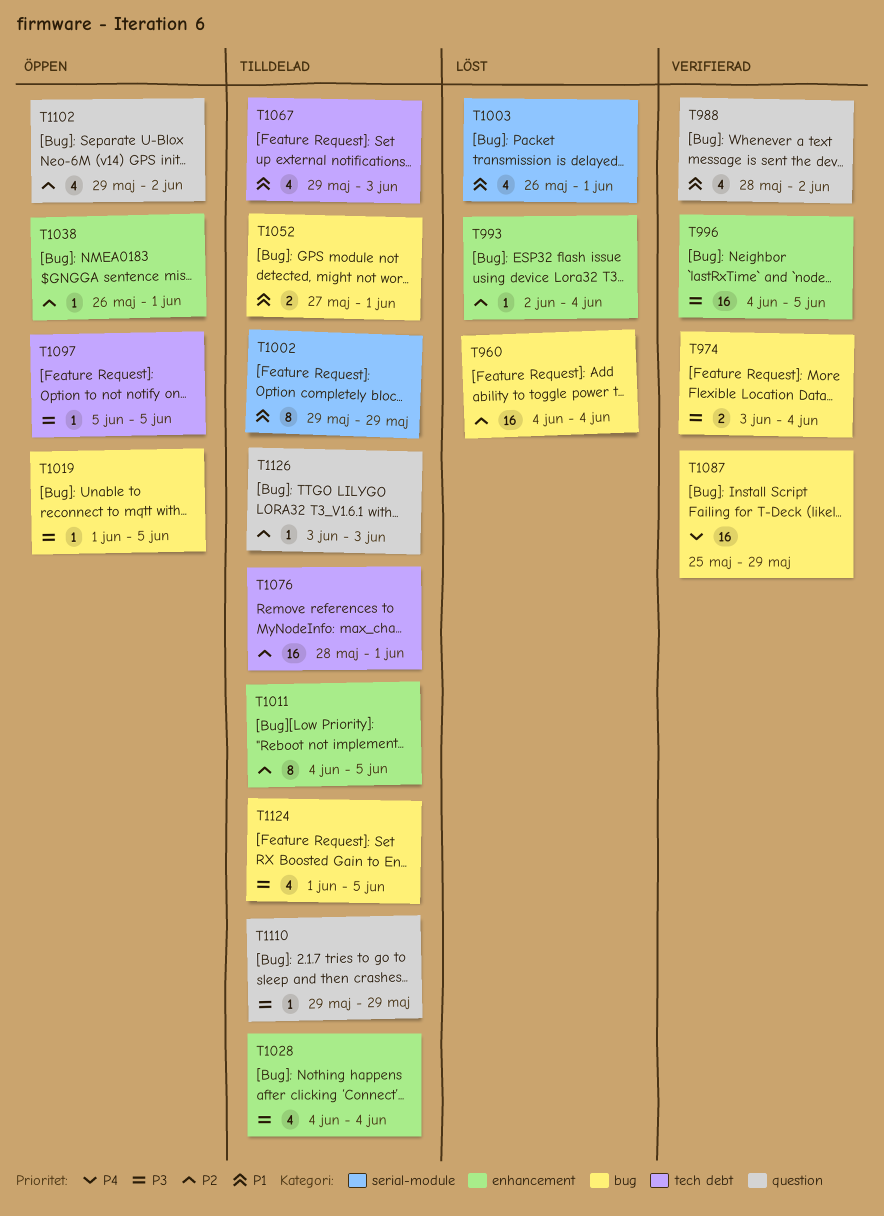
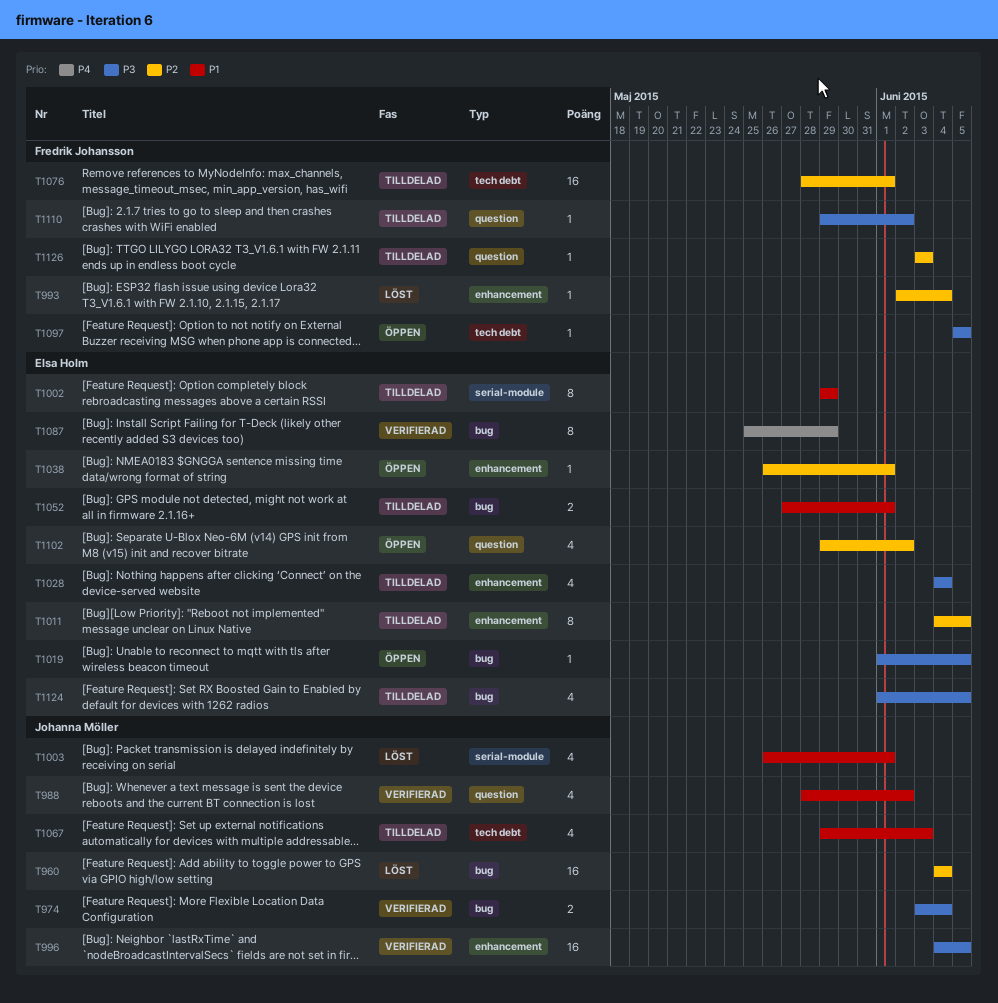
T1087, estimate: 16 -> 8
T1110, due: May 29 -> Jun 2

